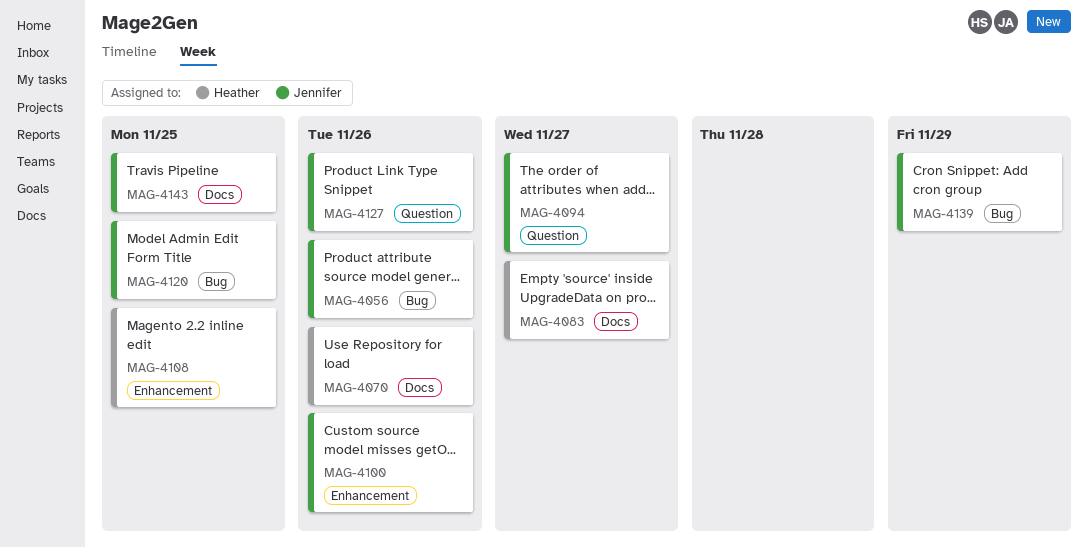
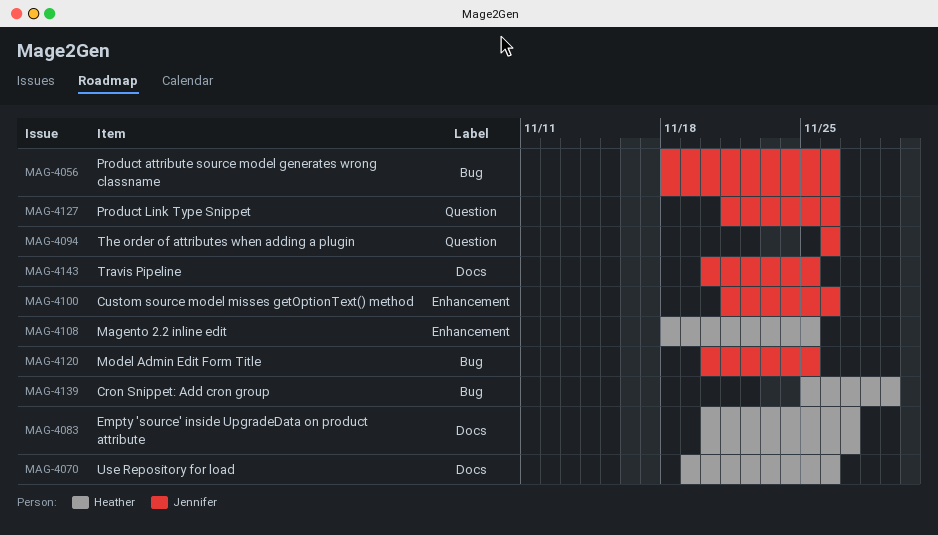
MAG-4094, due: Nov 27 -> Nov 26
MAG-4139, owner: Jennifer -> Heather

